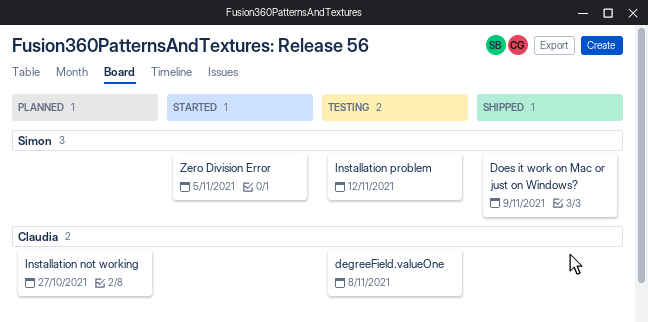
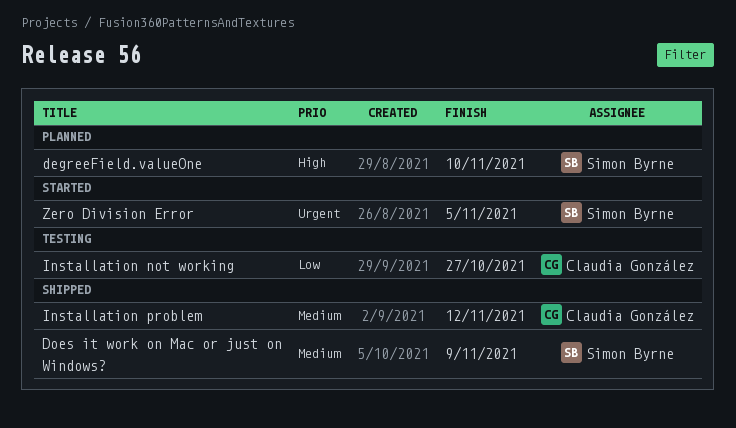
degreeField.valueOne, status: Testing -> Planned
degreeField.valueOne, owner: Claudia González -> Simon Byrne
degreeField.valueOne, due: Nov 8 -> Nov 10
Installation not working, status: Planned -> Testing
Installation problem, status: Testing -> Shipped
Installation problem, owner: Simon Byrne -> Claudia González

